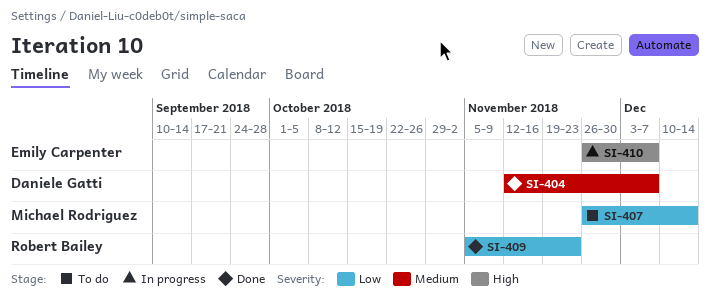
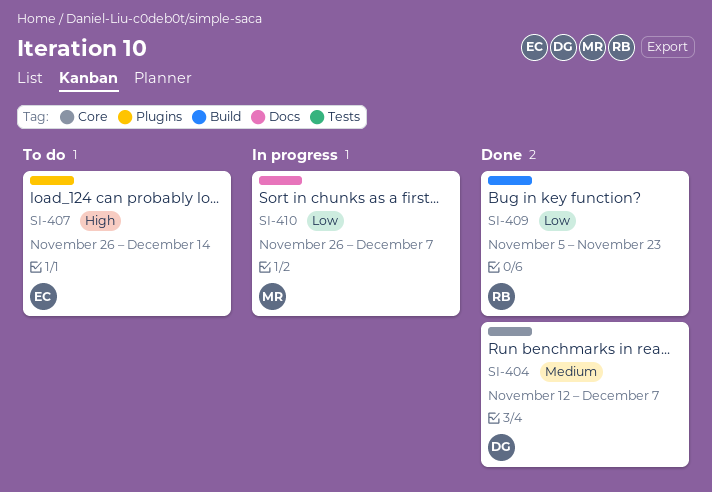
SI-407, owner: Michael Rodriguez -> Emily Carpenter
SI-407, priority: Low -> High
SI-410, owner: Emily Carpenter -> Michael Rodriguez
SI-410, priority: High -> Low

